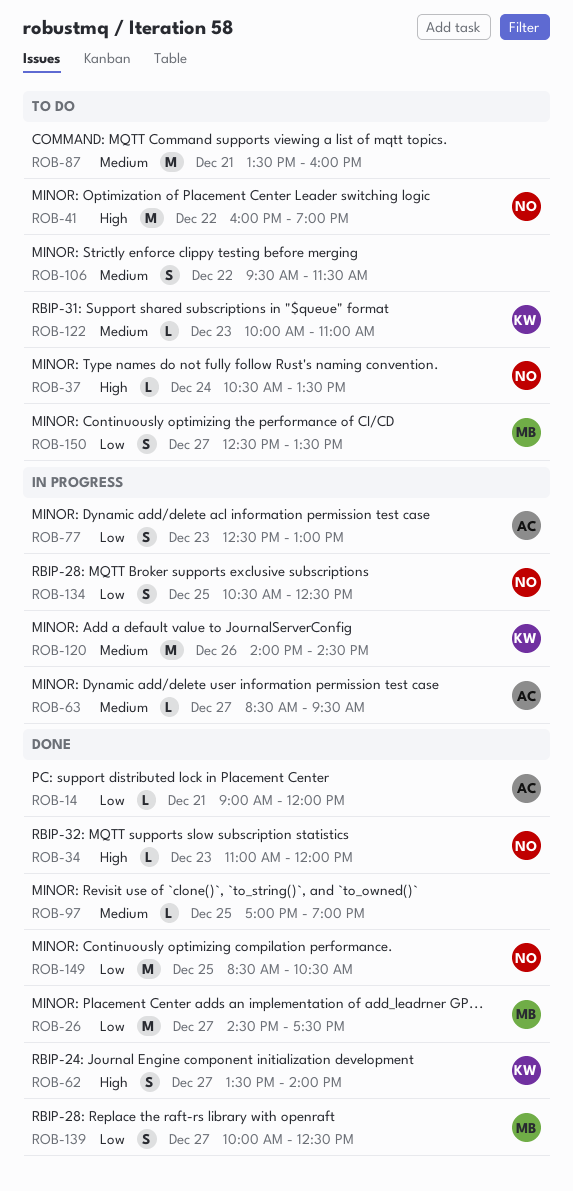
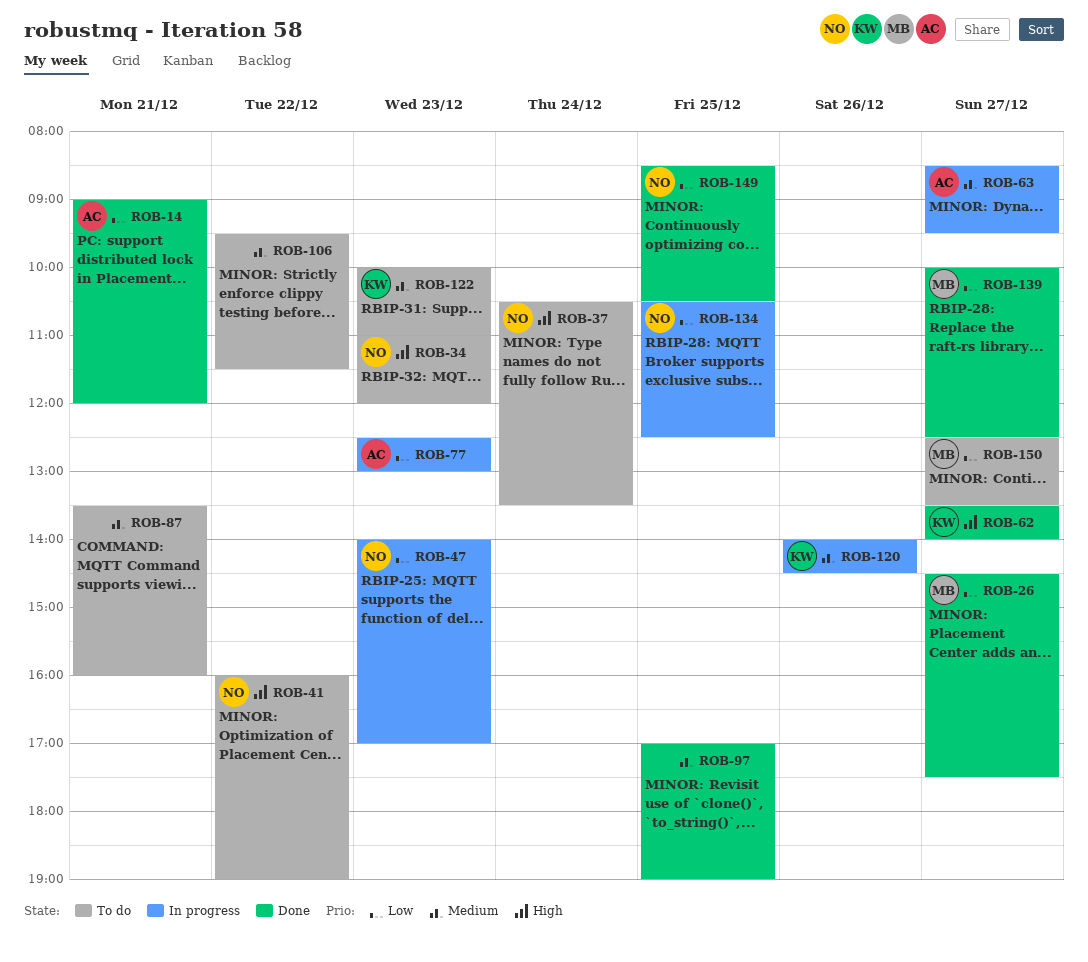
ROB-34, status: Done -> To do
ROB-47: none -> present

